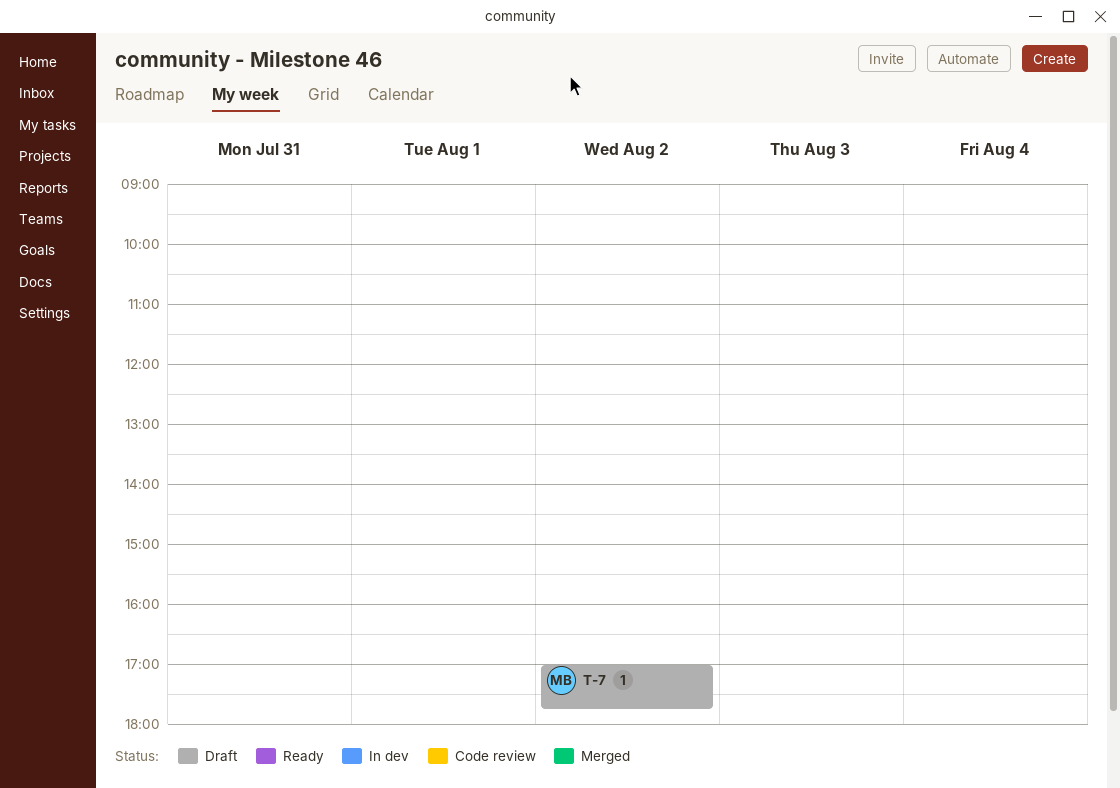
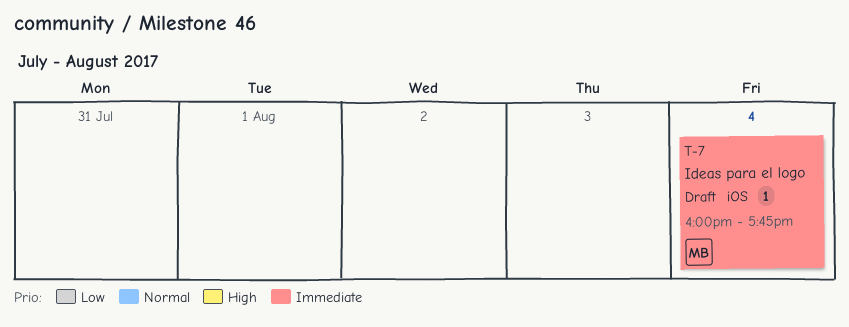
T-7, day: Aug 2 -> Aug 4
T-7, begins: 17:00 -> 16:00

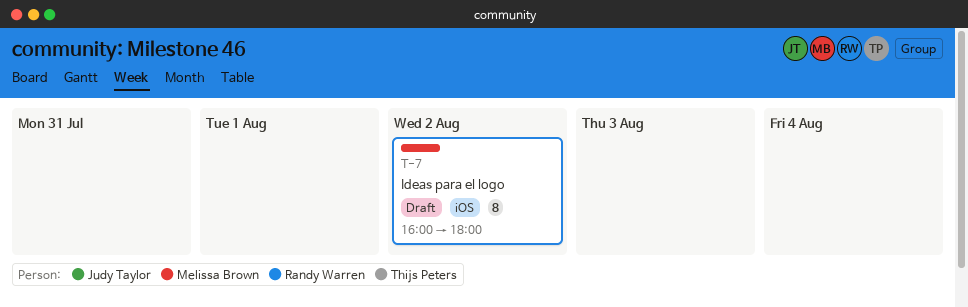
T-7, estimate: 1 -> 8
T-7, day: Aug 4 -> Aug 2
T-7, ends: 17:45 -> 18:00

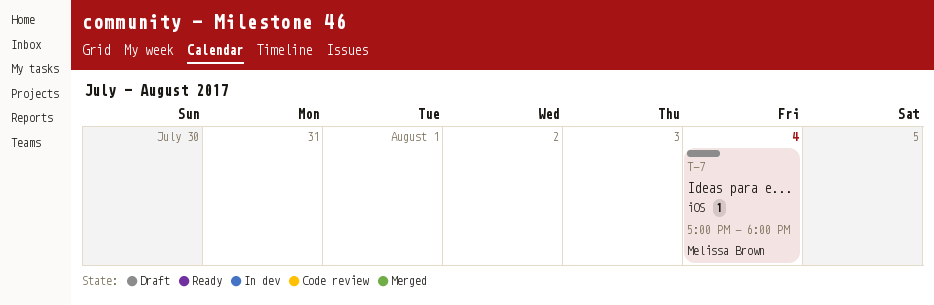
T-7, estimate: 8 -> 1
T-7, day: Aug 2 -> Aug 4
T-7, begins: 16:00 -> 17:00

